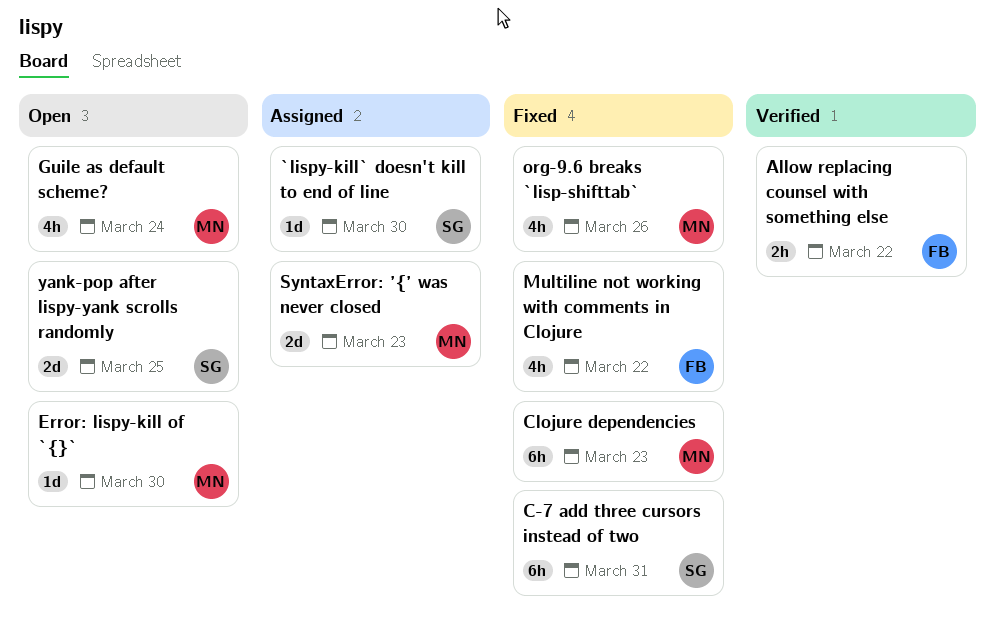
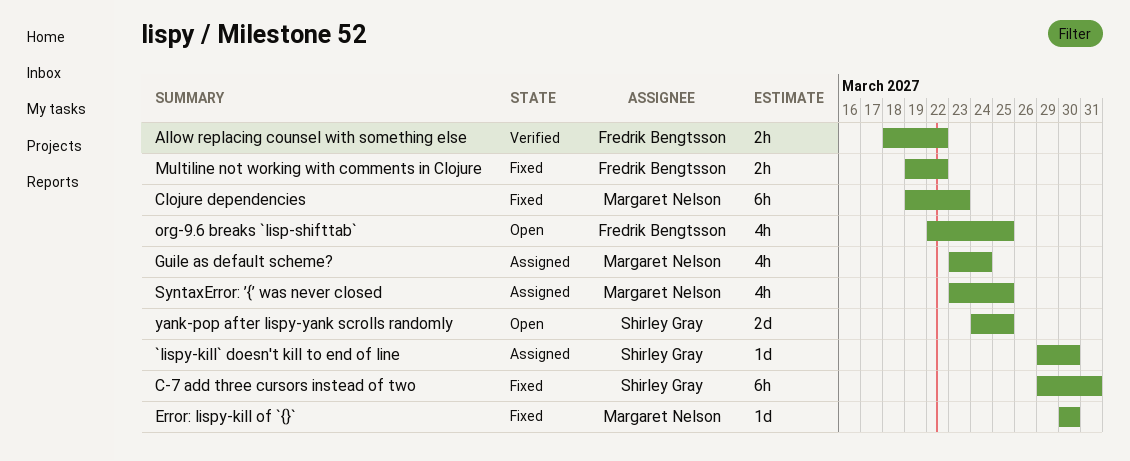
Error: lispy-kill of `{}`, status: Open -> Fixed
Guile as default scheme?, status: Open -> Assigned
Multiline not working with comments in Clojure, estimate: 4h -> 2h
org-9.6 breaks `lisp-shifttab`, status: Fixed -> Open
org-9.6 breaks `lisp-shifttab`, owner: Margaret Nelson -> Fredrik Bengtsson
org-9.6 breaks `lisp-shifttab`, due: Mar 26 -> Mar 25
SyntaxError: ’{’ was never closed, estimate: 2d -> 4h
SyntaxError: ’{’ was never closed, due: Mar 23 -> Mar 25

